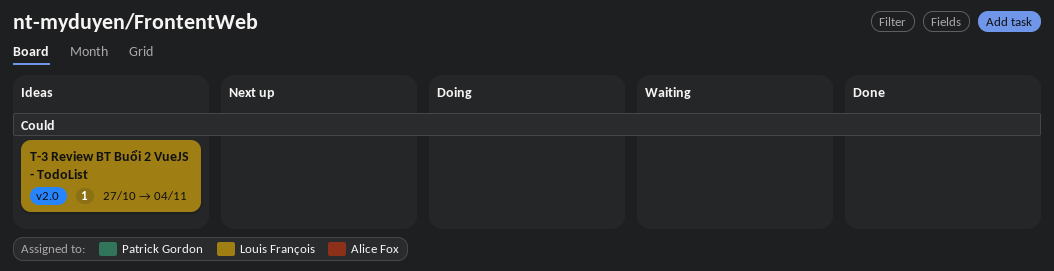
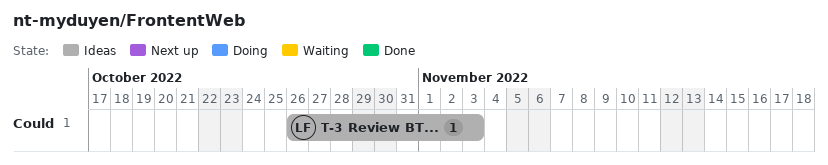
T-3, start: Oct 27 -> Oct 26
T-3, due: Nov 4 -> Nov 3

